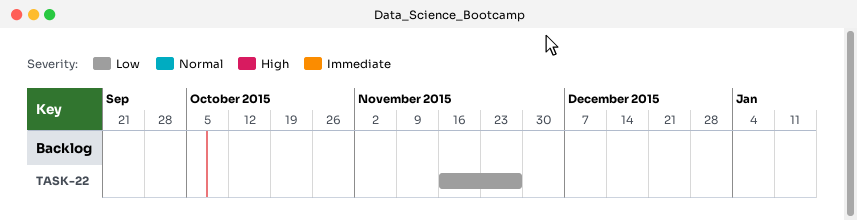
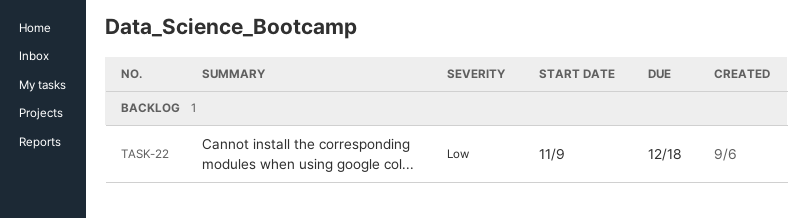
TASK-22, start: Nov 16 -> Nov 9
TASK-22, due: Nov 27 -> Dec 18

